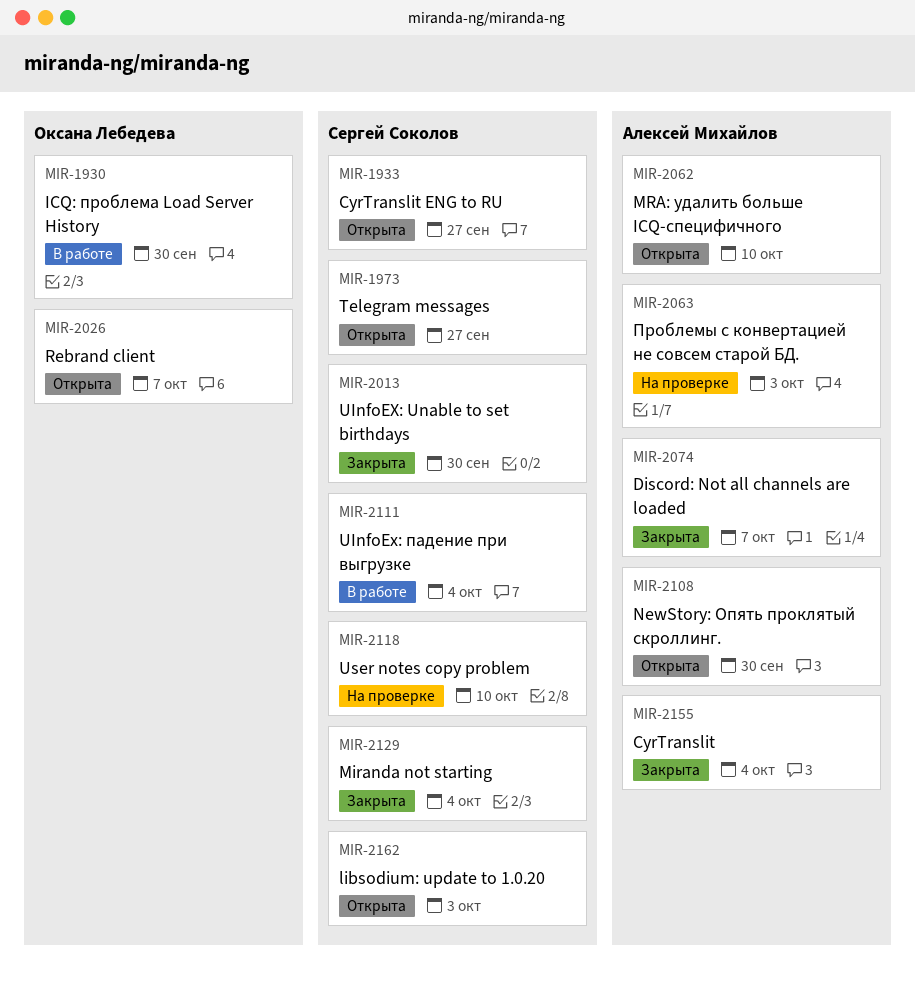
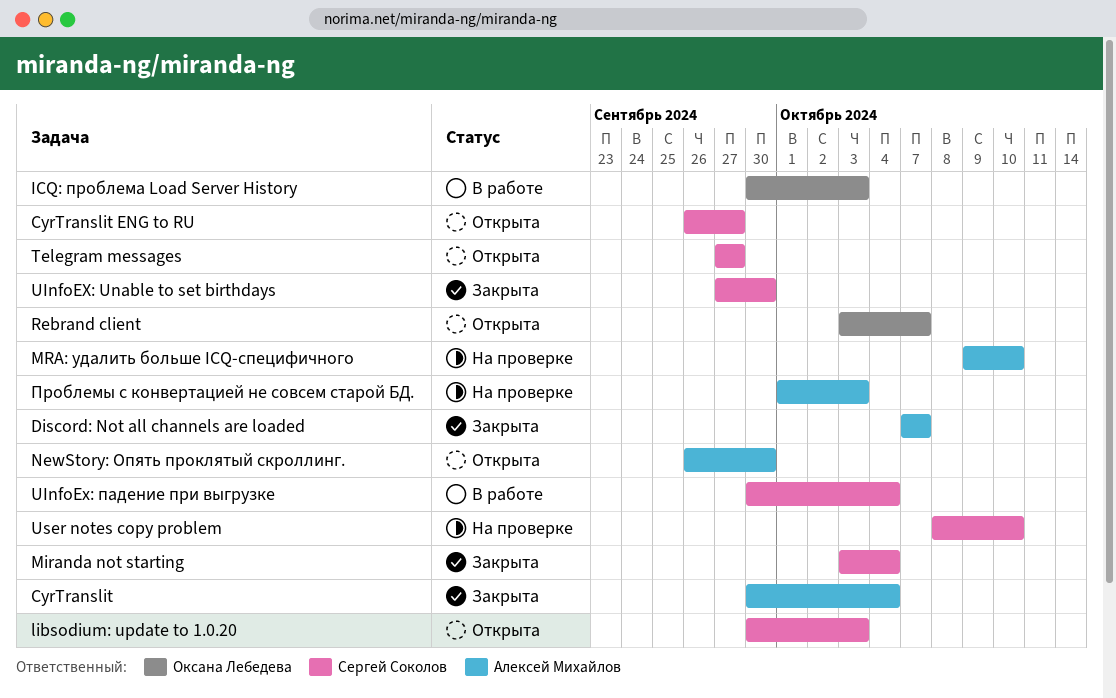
ICQ: проблема Load Server History, due: Sep 30 -> Oct 3
MRA: удалить больше ICQ-специфичного, status: Открыта -> На проверке

